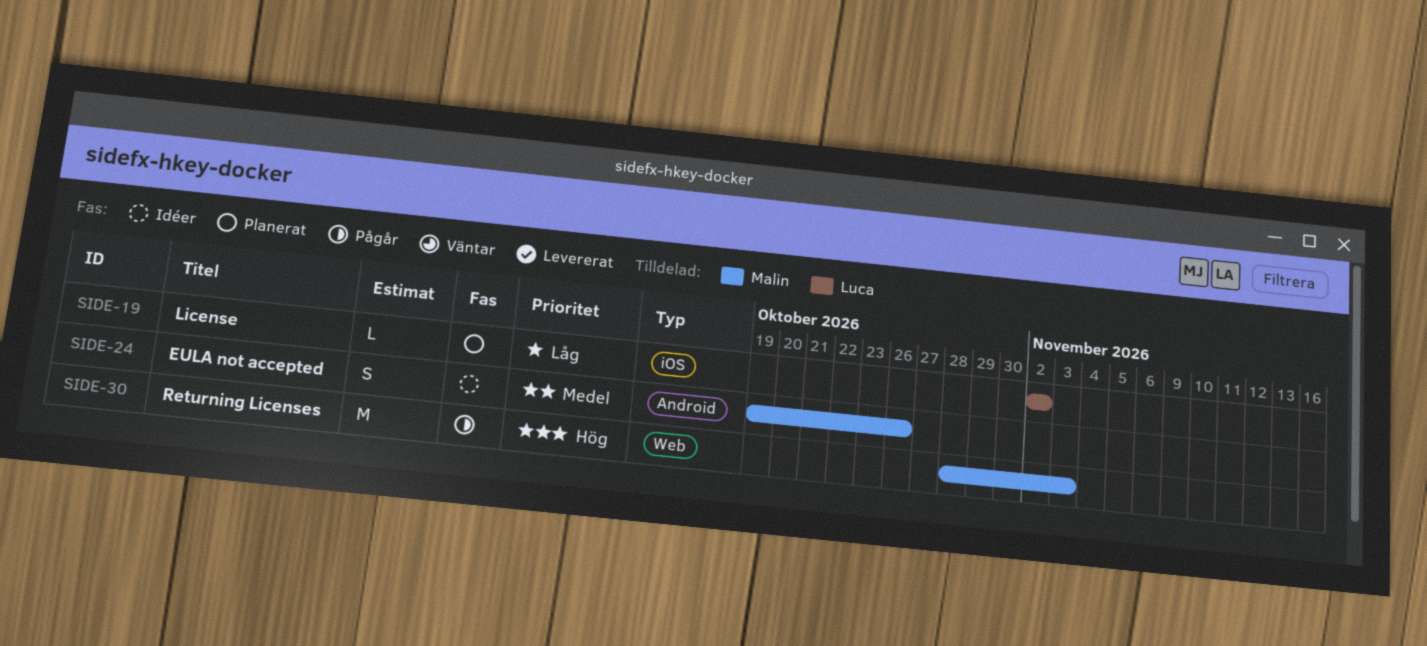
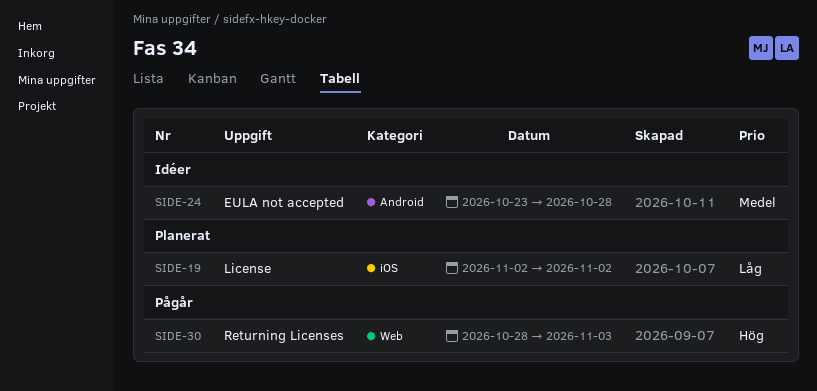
SIDE-24, start: Oct 19 -> Oct 23
SIDE-24, due: Oct 26 -> Oct 28

